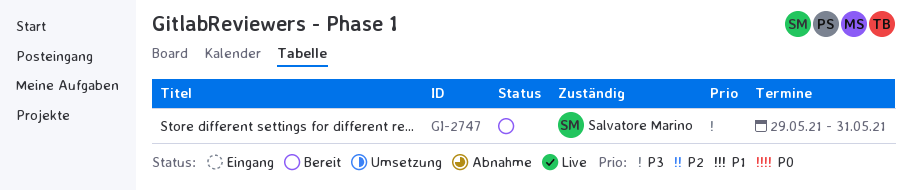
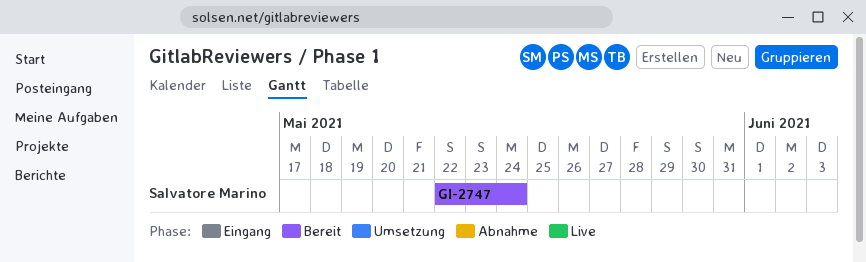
GI-2747, start: May 29 -> May 22
GI-2747, due: May 31 -> May 24

